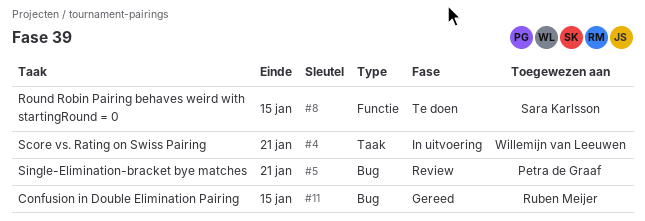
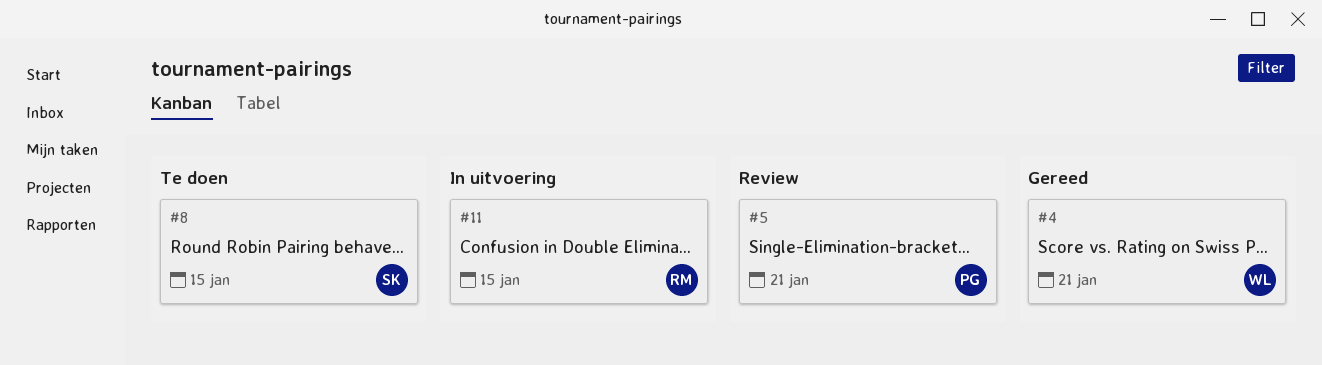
#4, status: In uitvoering -> Gereed
#11, status: Gereed -> In uitvoering

